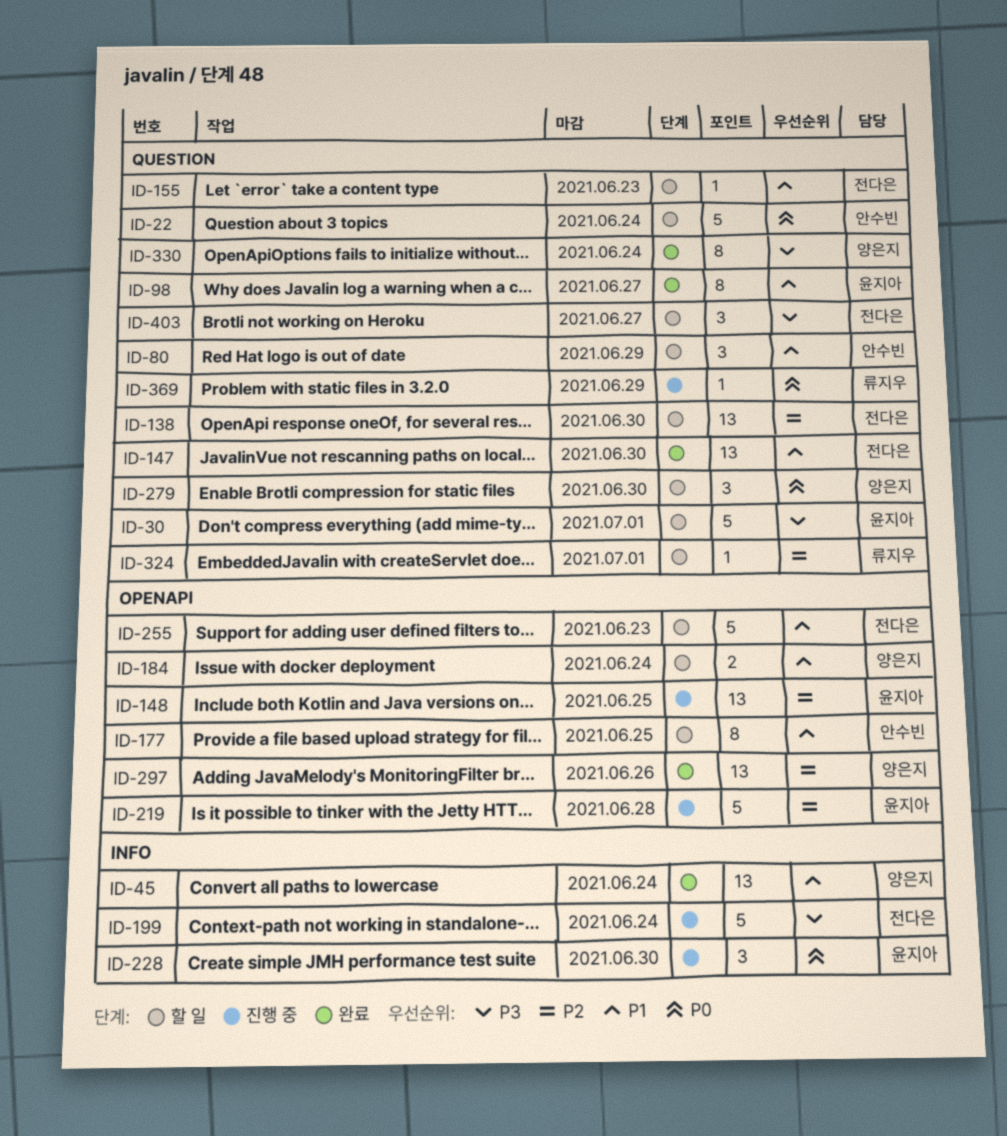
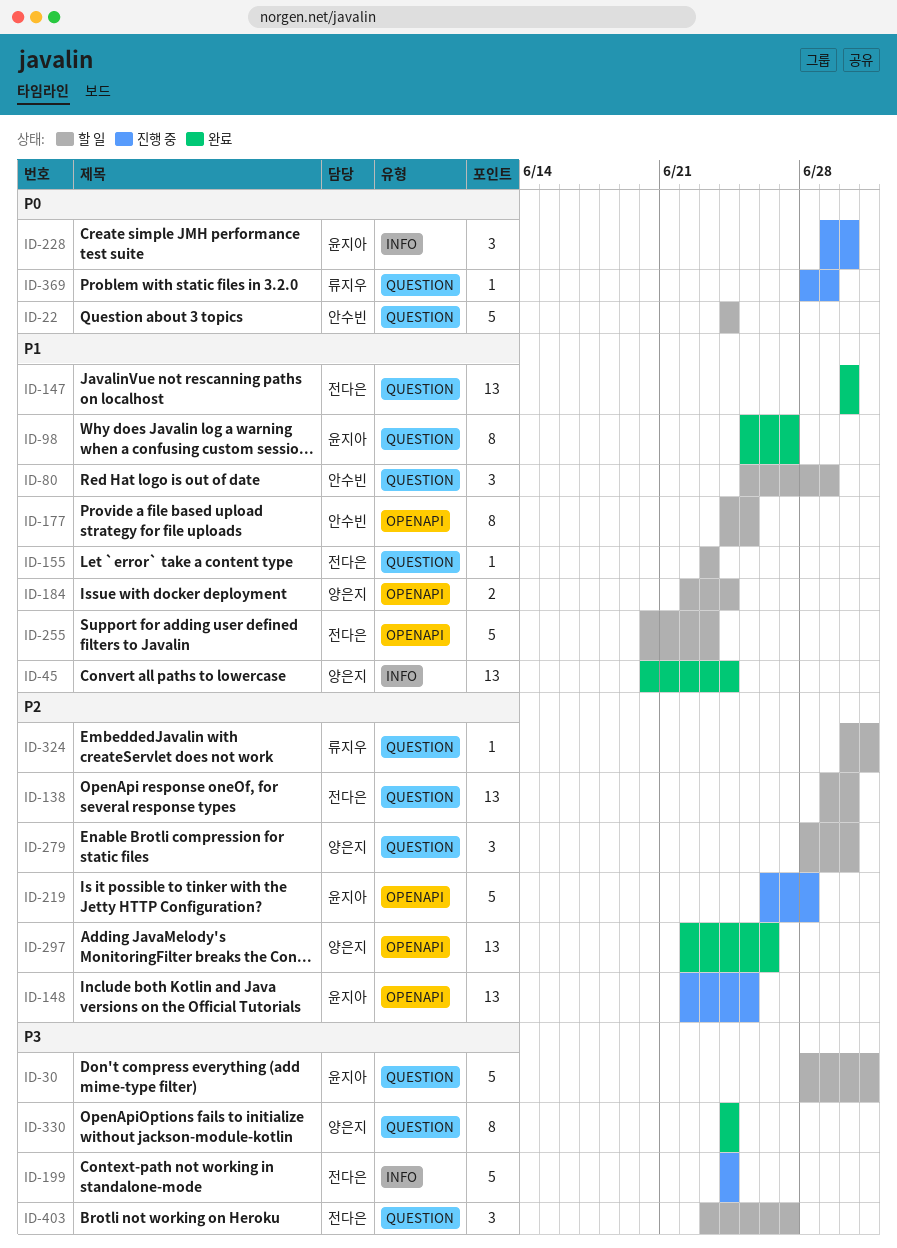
ID-279, priority: P0 -> P2

